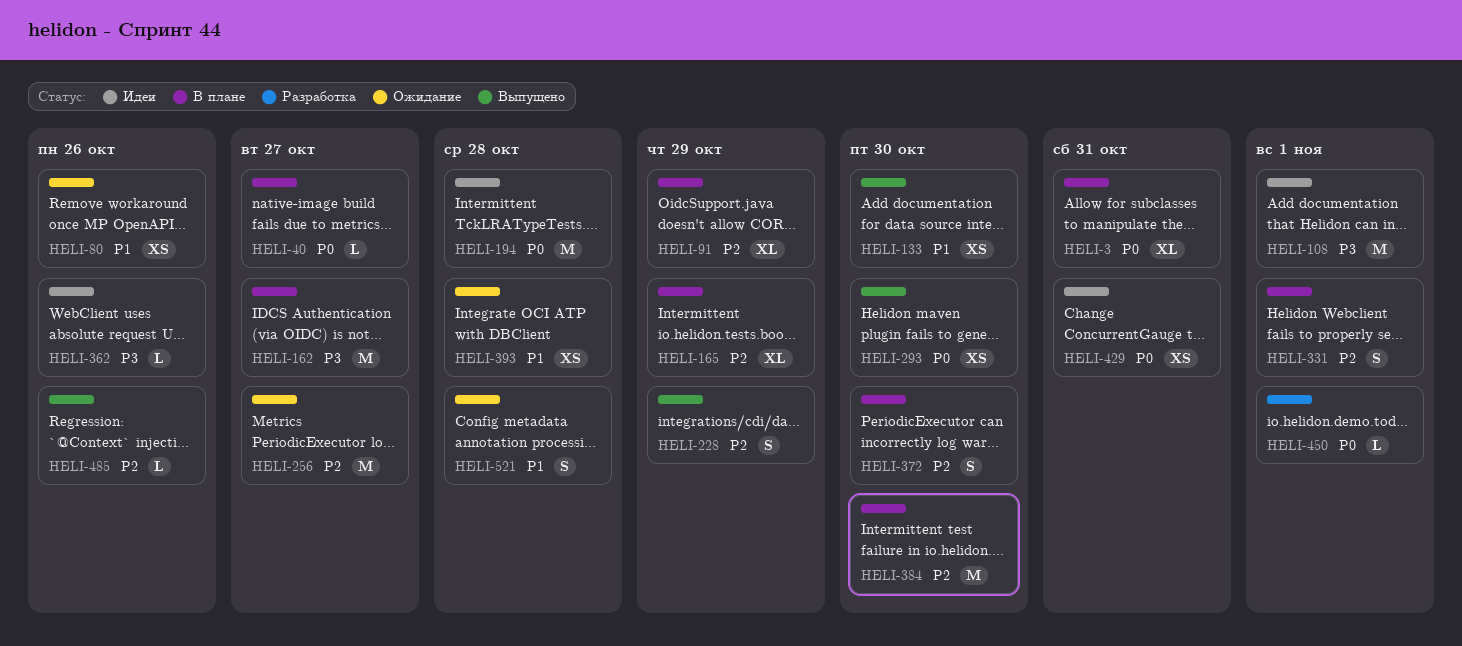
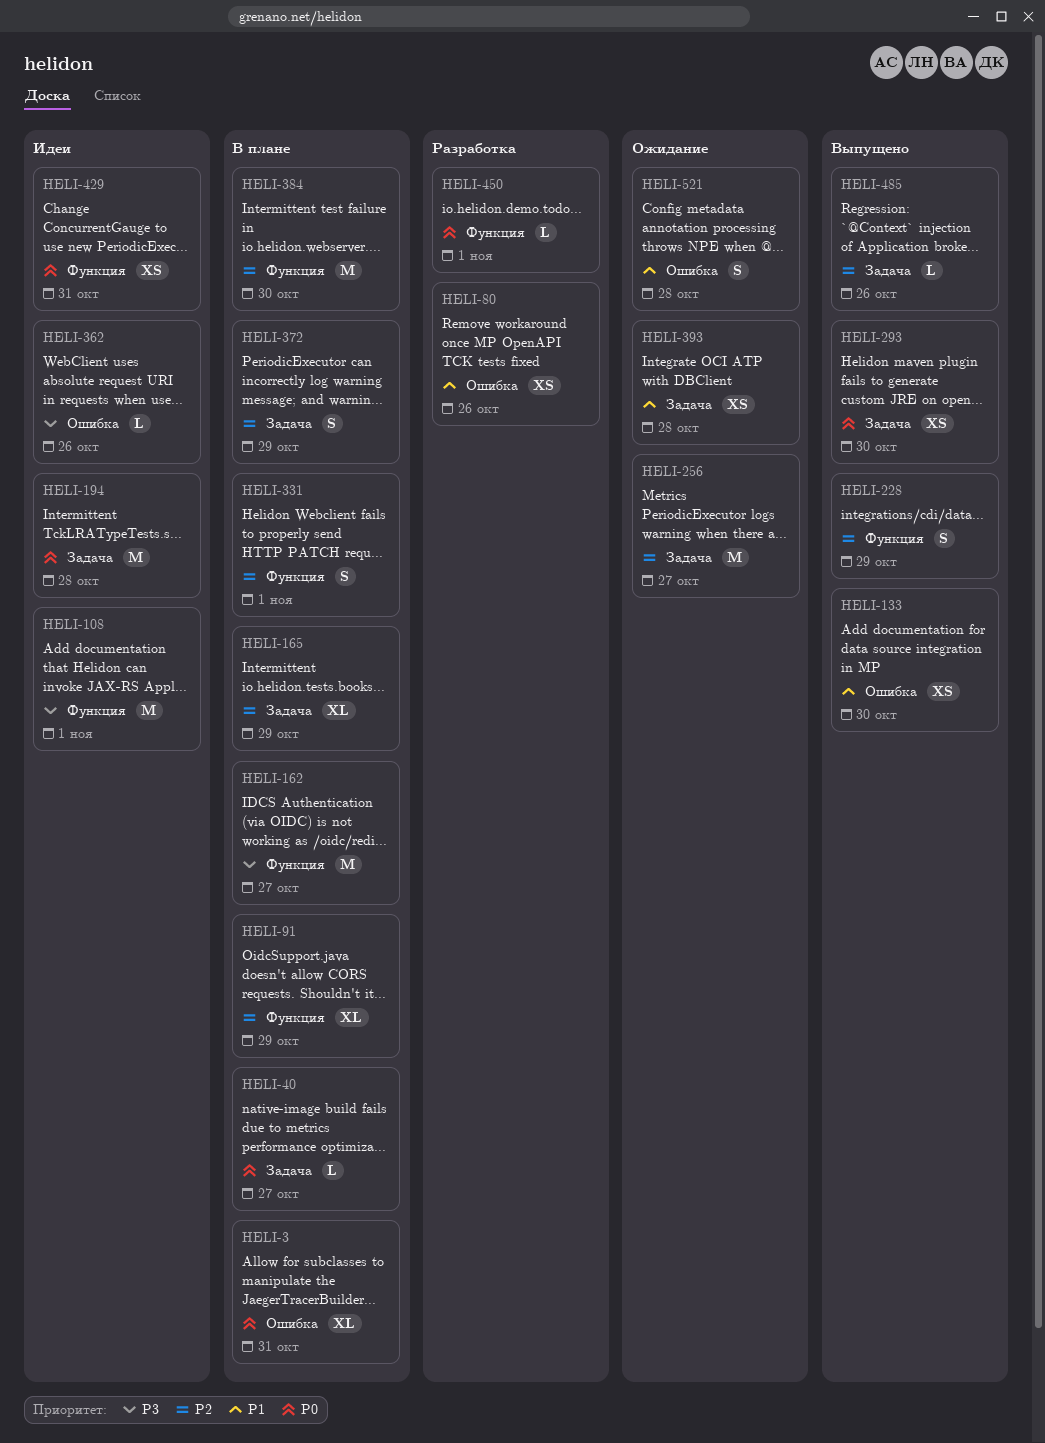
HELI-80, status: Ожидание -> Разработка
HELI-372, due: Oct 30 -> Oct 29

